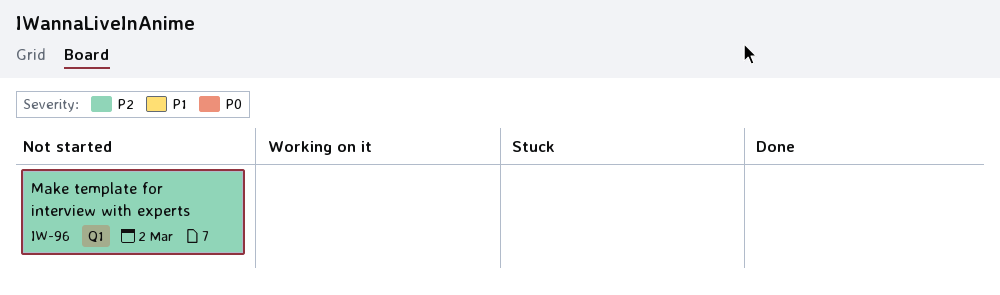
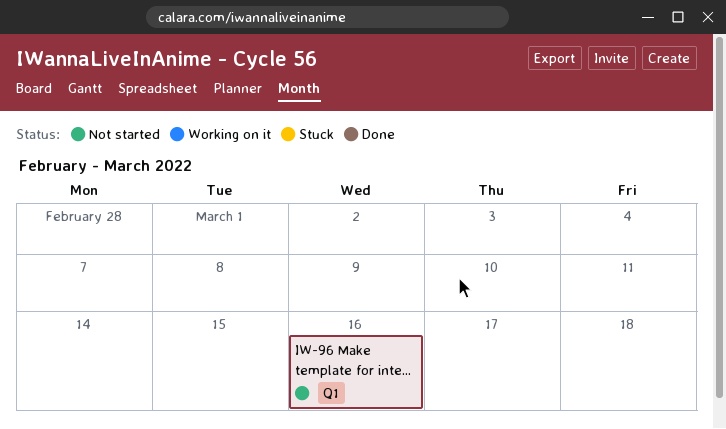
IW-96, due: Mar 2 -> Mar 16

